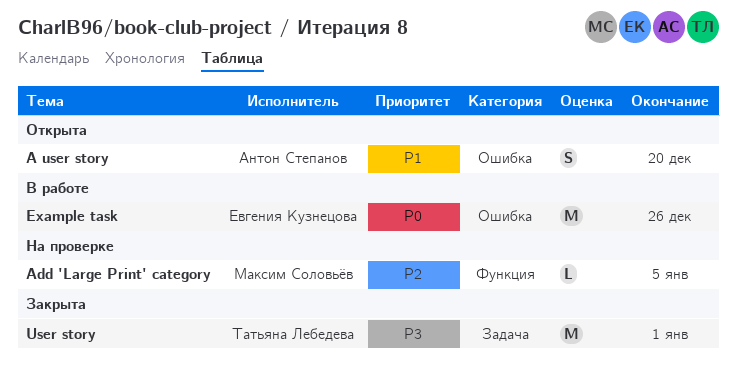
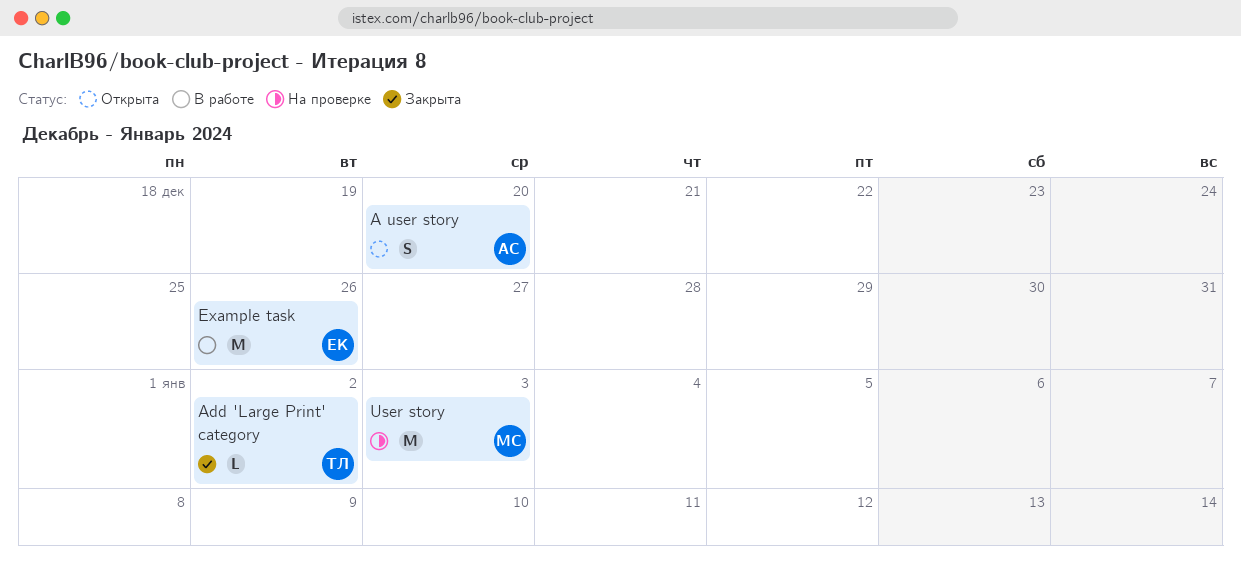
Add 'Large Print' category, status: На проверке -> Закрыта
Add 'Large Print' category, owner: Максим Соловьёв -> Татьяна Лебедева
Add 'Large Print' category, due: Jan 5 -> Jan 2
User story, status: Закрыта -> На проверке
User story, owner: Татьяна Лебедева -> Максим Соловьёв
User story, due: Jan 1 -> Jan 3

